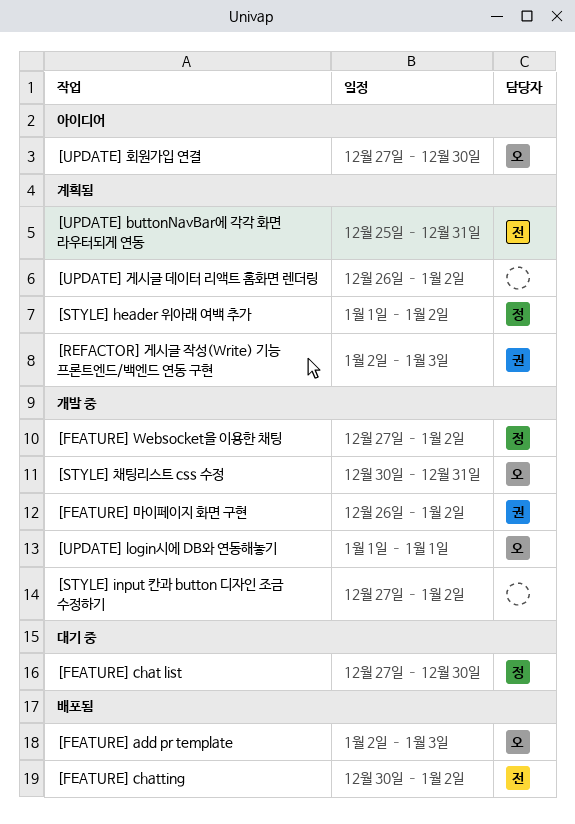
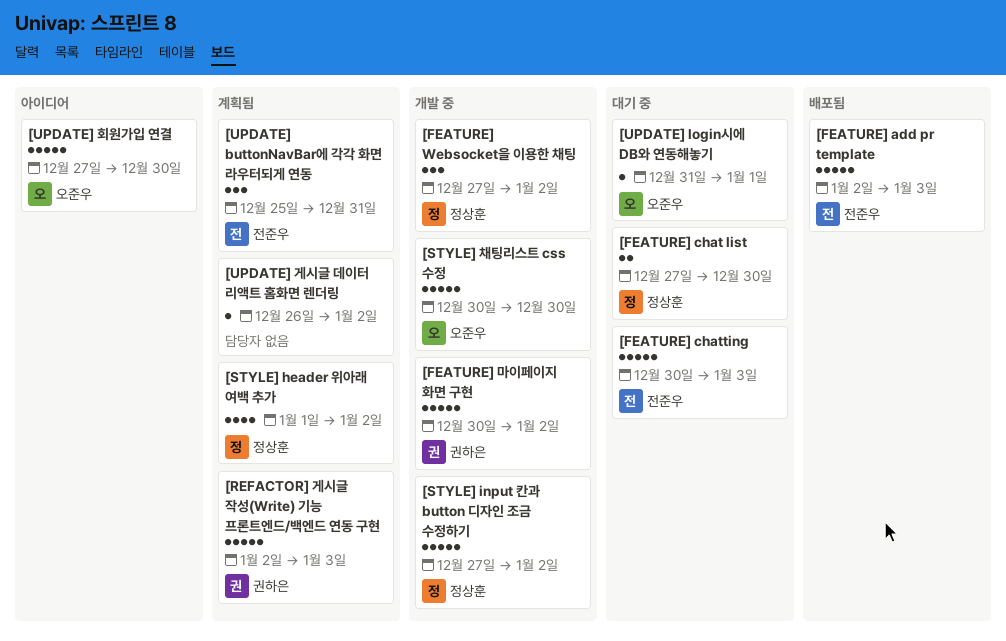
[FEATURE] add pr template, owner: 오준우 -> 전준우
[FEATURE] chatting, status: 배포됨 -> 대기 중
[FEATURE] chatting, due: Jan 2 -> Jan 3
[FEATURE] 마이페이지 화면 구현, start: Dec 26 -> Dec 30
[STYLE] input 칸과 button 디자인 조금 수정하기, owner: none -> 정상훈
[STYLE] 채팅리스트 css 수정, due: Dec 31 -> Dec 30
[UPDATE] login시에 DB와 연동해놓기, status: 개발 중 -> 대기 중
[UPDATE] login시에 DB와 연동해놓기, start: Jan 1 -> Dec 31

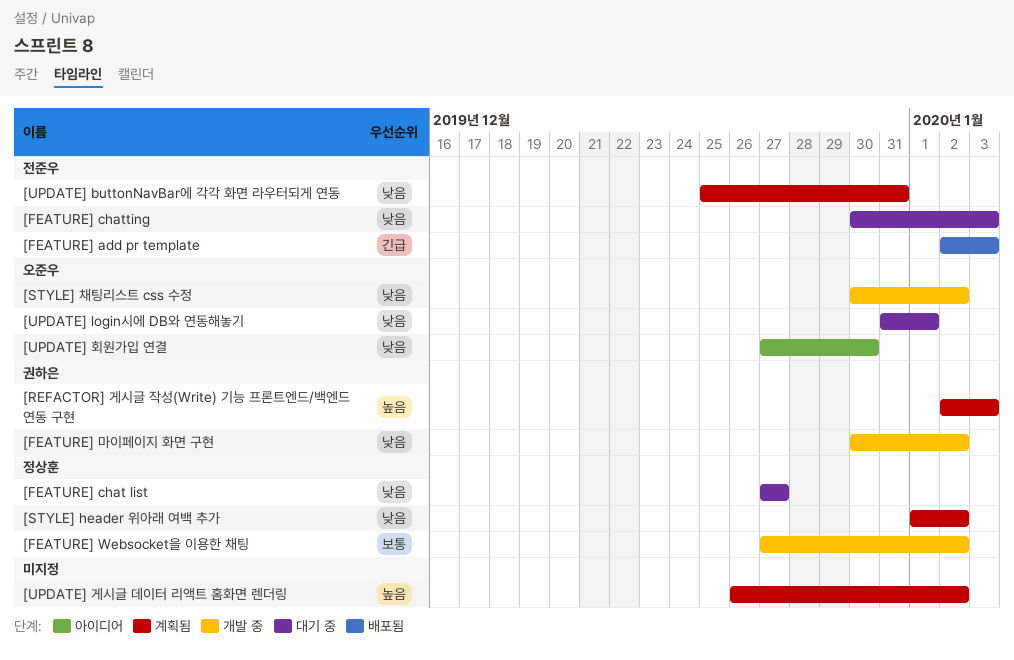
[FEATURE] chat list, due: Dec 30 -> Dec 27
[STYLE] input 칸과 button 디자인 조금 수정하기: present -> none
[STYLE] 채팅리스트 css 수정, due: Dec 30 -> Jan 2

